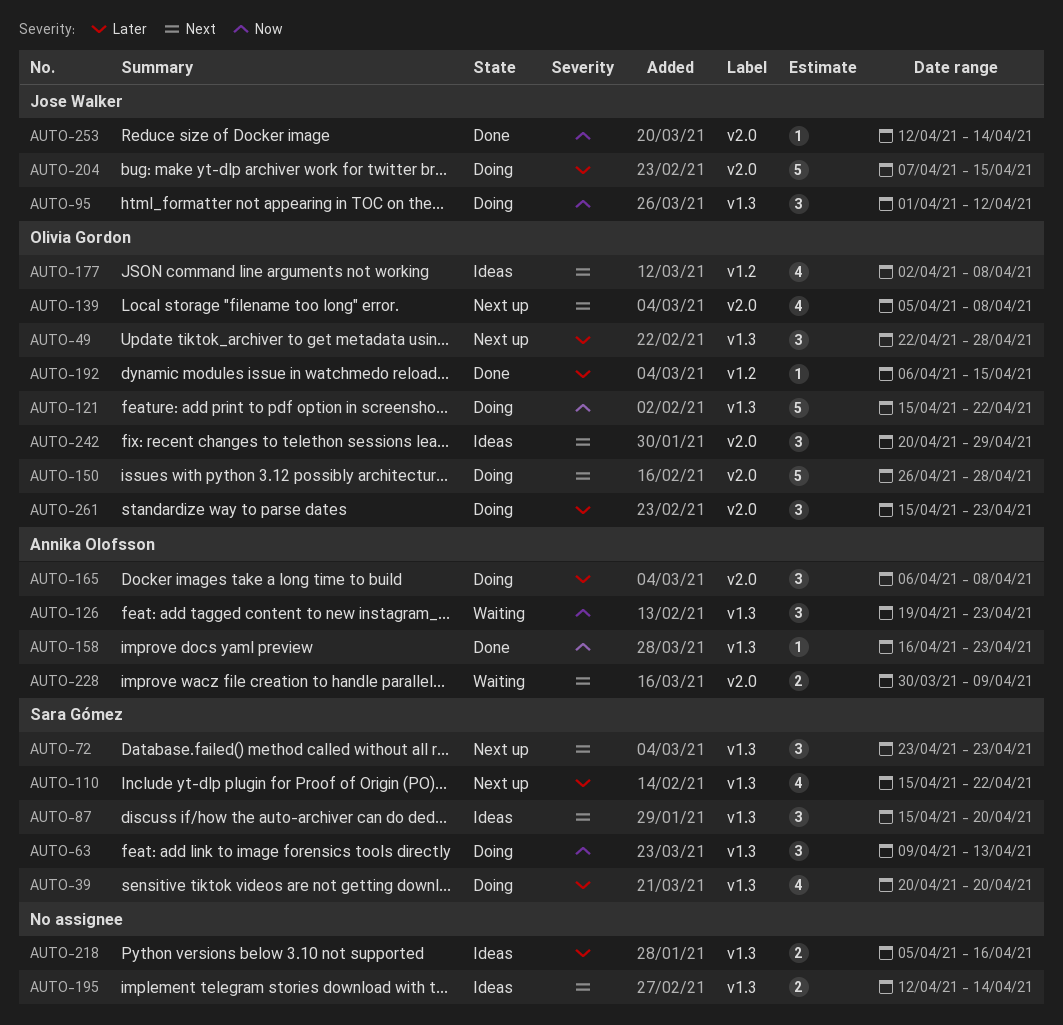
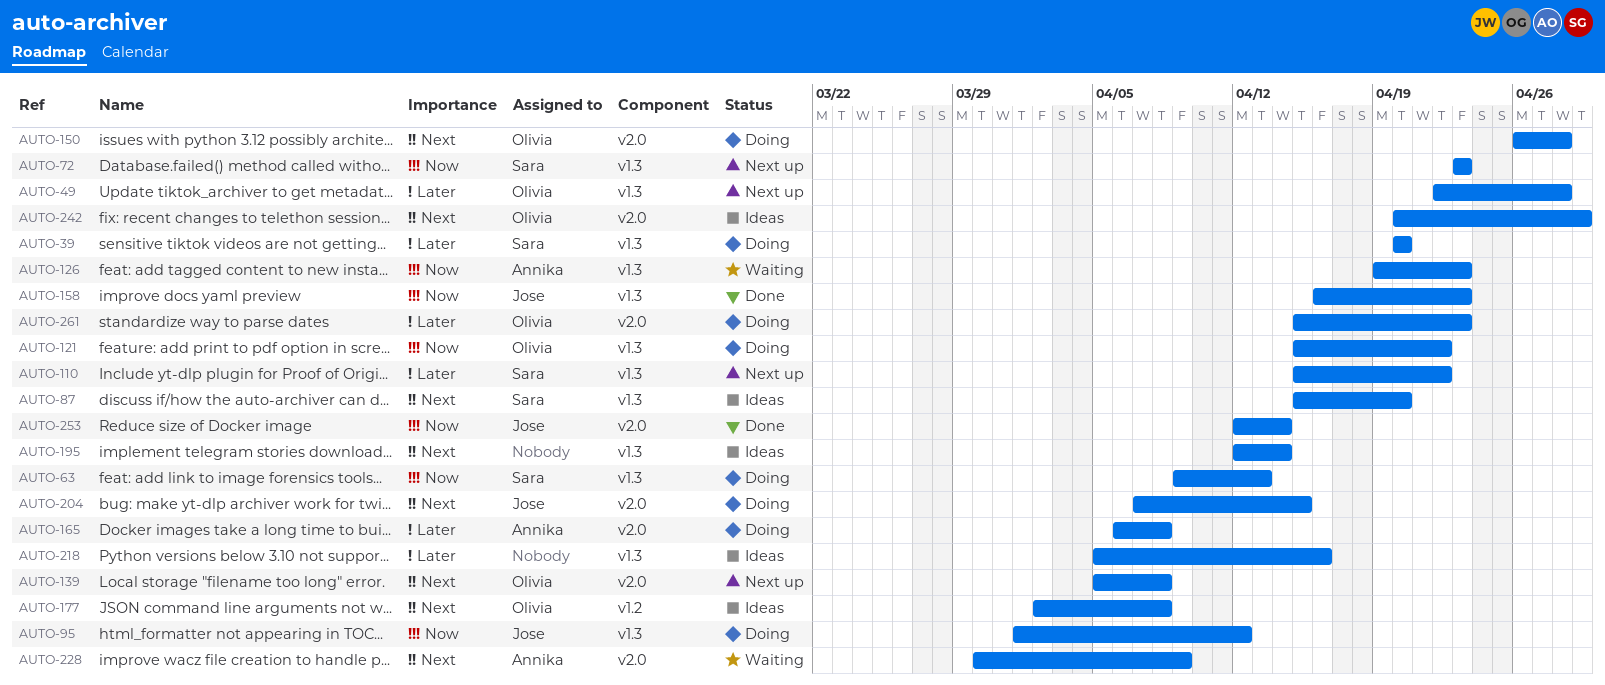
AUTO-72, priority: Next -> Now
AUTO-158, owner: Annika Olofsson -> Jose Walker
AUTO-192: present -> none
AUTO-204, priority: Later -> Next

